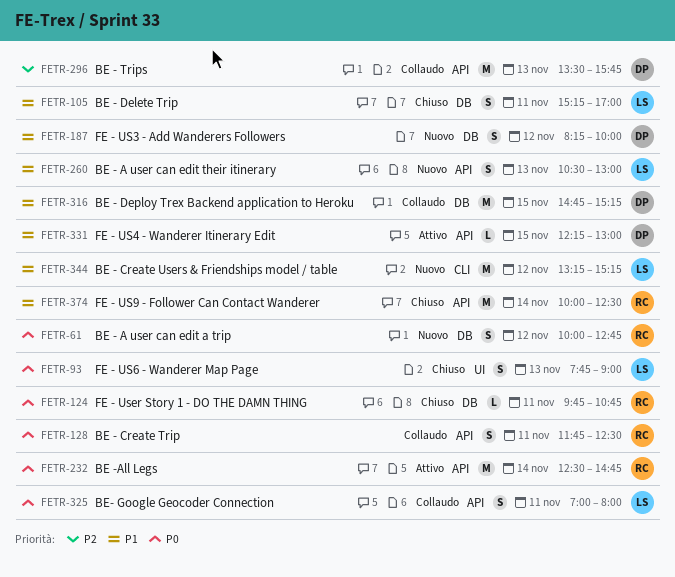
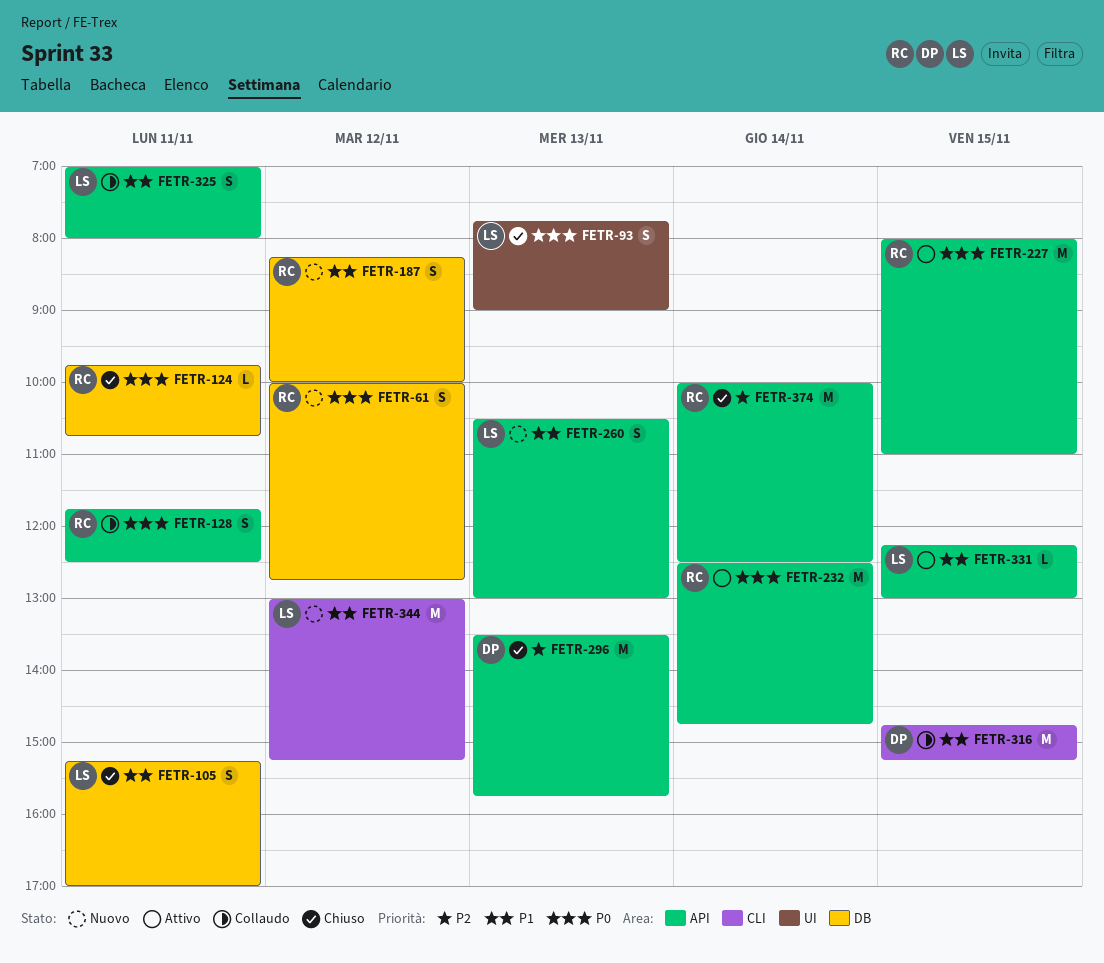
FETR-187, owner: DP -> RC
FETR-227: none -> present
FETR-296, status: Collaudo -> Chiuso
FETR-316, label: DB -> CLI
FETR-325, priority: P0 -> P1
FETR-331, owner: DP -> LS
FETR-344, begins: 13:15 -> 13:00
FETR-374, priority: P1 -> P2

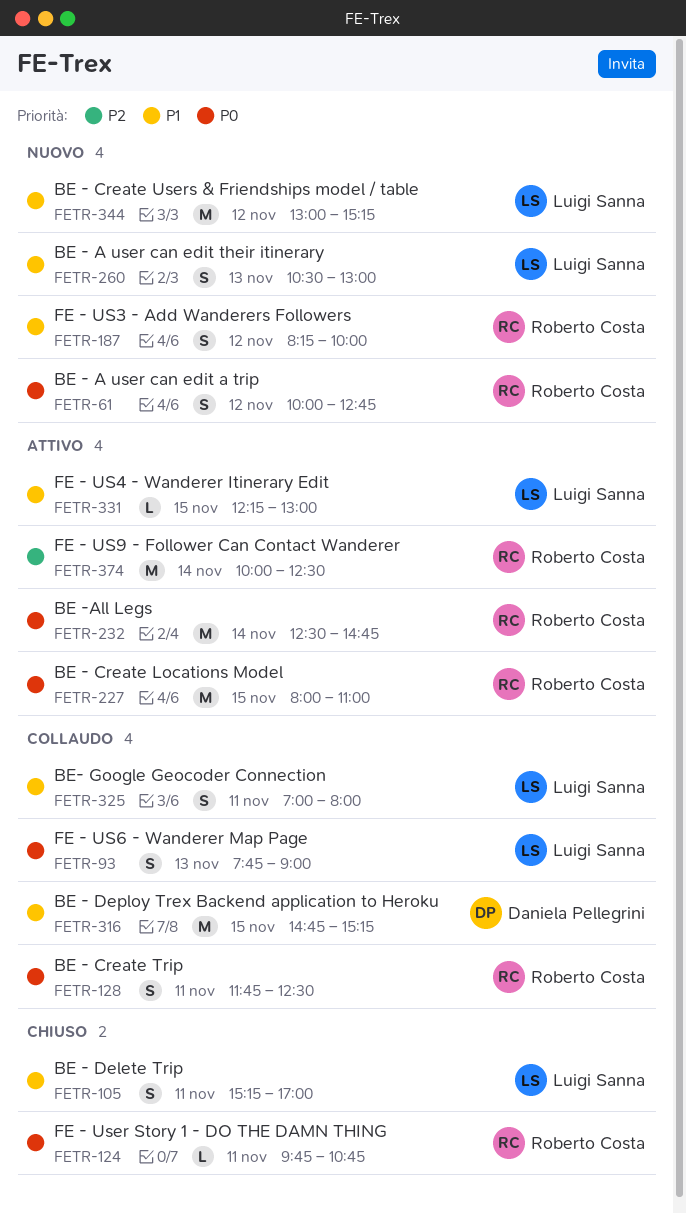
FETR-93, status: Chiuso -> Collaudo
FETR-296: present -> none
FETR-374, status: Chiuso -> Attivo

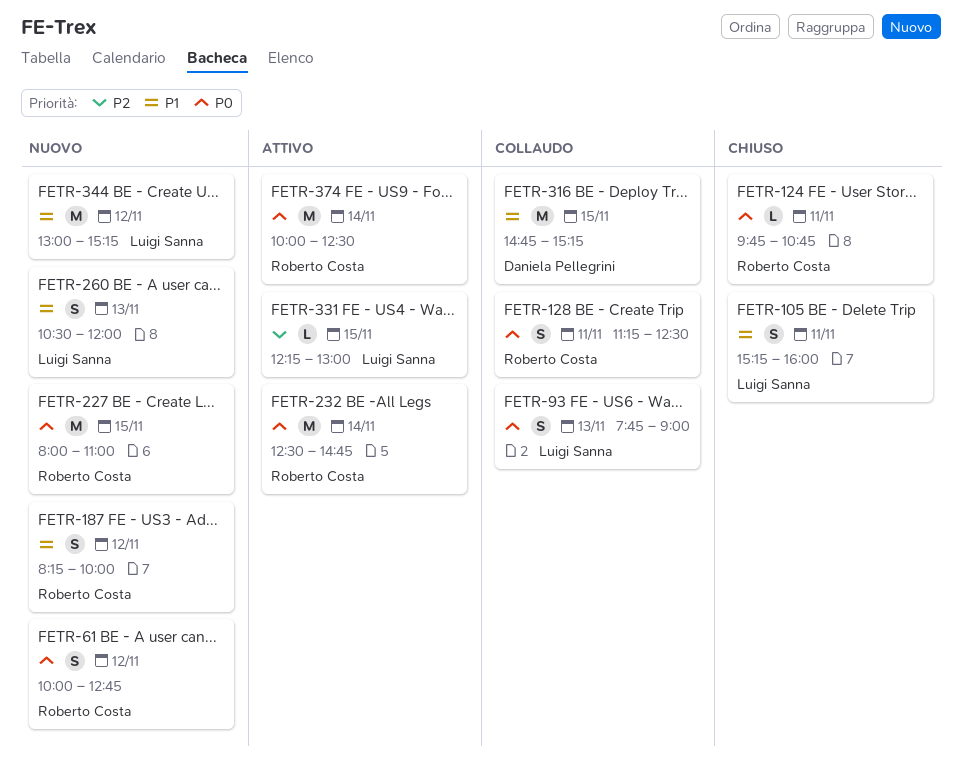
FETR-105, ends: 17:00 -> 16:00
FETR-128, begins: 11:45 -> 11:15
FETR-227, status: Attivo -> Nuovo
FETR-260, ends: 13:00 -> 12:00
FETR-325: present -> none
FETR-331, priority: P1 -> P2
FETR-374, priority: P2 -> P0

